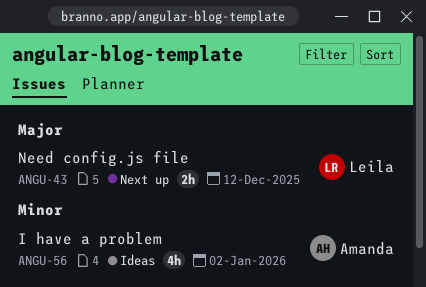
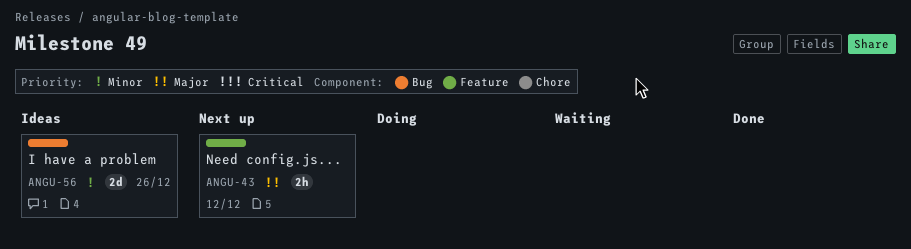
ANGU-56, estimate: 4h -> 2d
ANGU-56, due: Jan 2 -> Dec 26

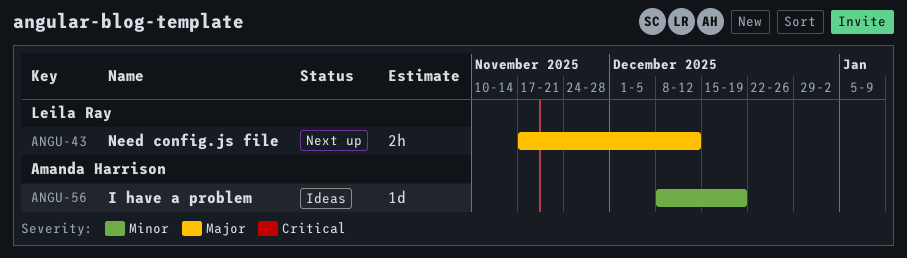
ANGU-56, estimate: 2d -> 1d
ANGU-56, due: Dec 26 -> Dec 19

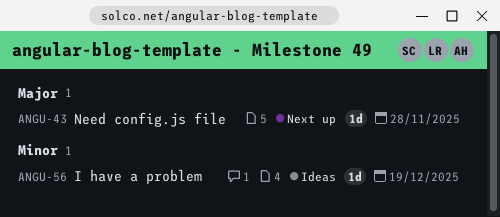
ANGU-43, estimate: 2h -> 1d
ANGU-43, due: Dec 12 -> Nov 28

